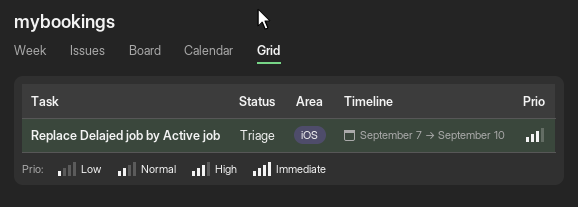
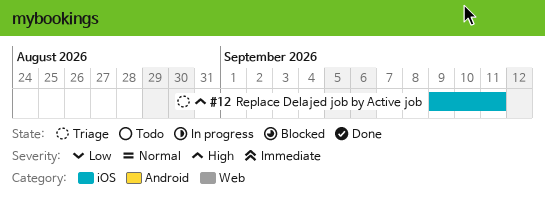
Replace Delajed job by Active job, start: Sep 7 -> Sep 9
Replace Delajed job by Active job, due: Sep 10 -> Sep 11

